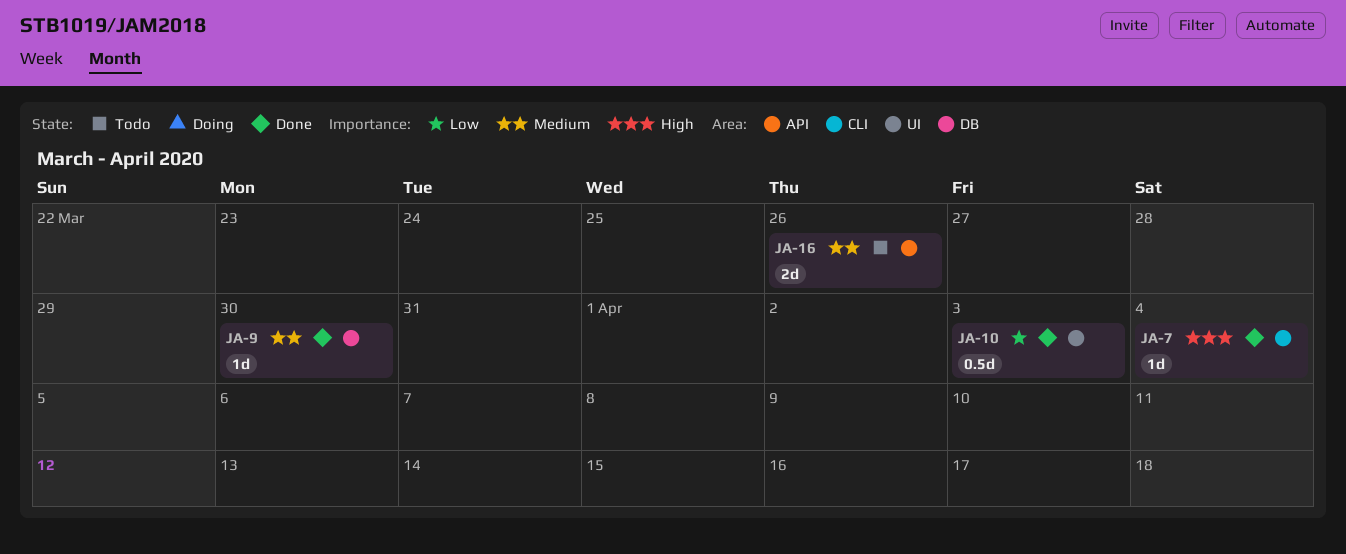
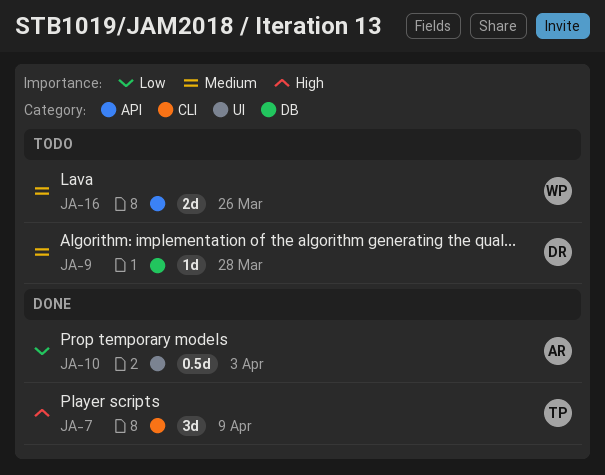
JA-7, estimate: 1d -> 3d
JA-7, due: Apr 4 -> Apr 9
JA-9, status: Done -> Todo
JA-9, due: Mar 30 -> Mar 28

